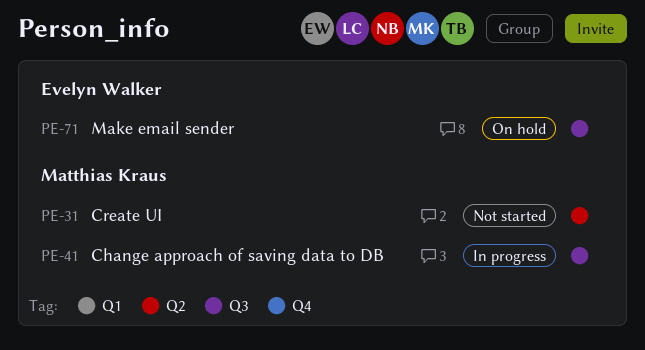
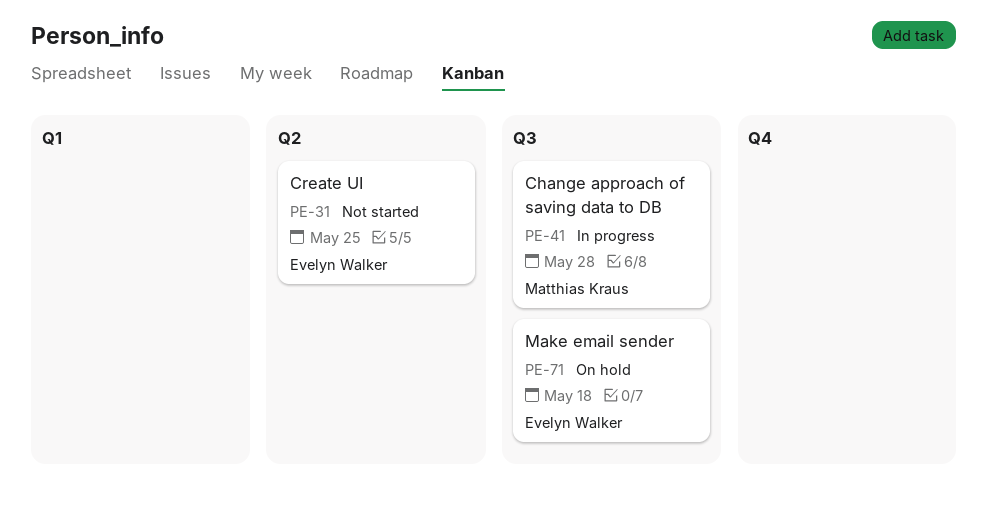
PE-31, owner: Matthias Kraus -> Evelyn Walker

